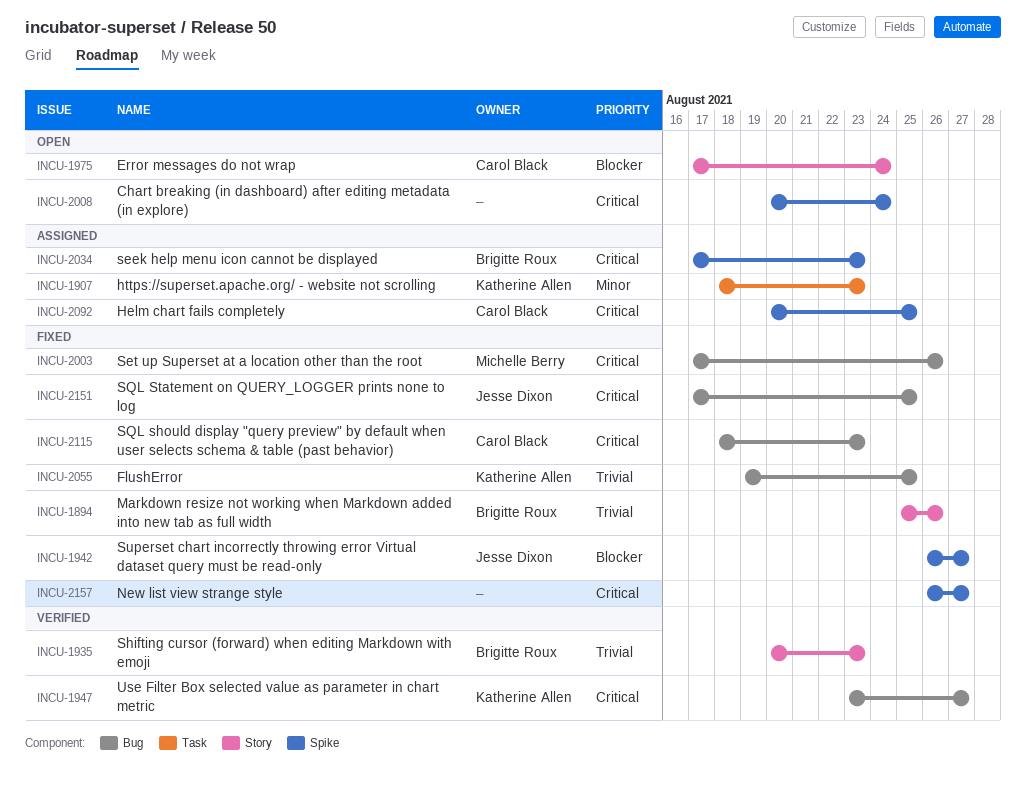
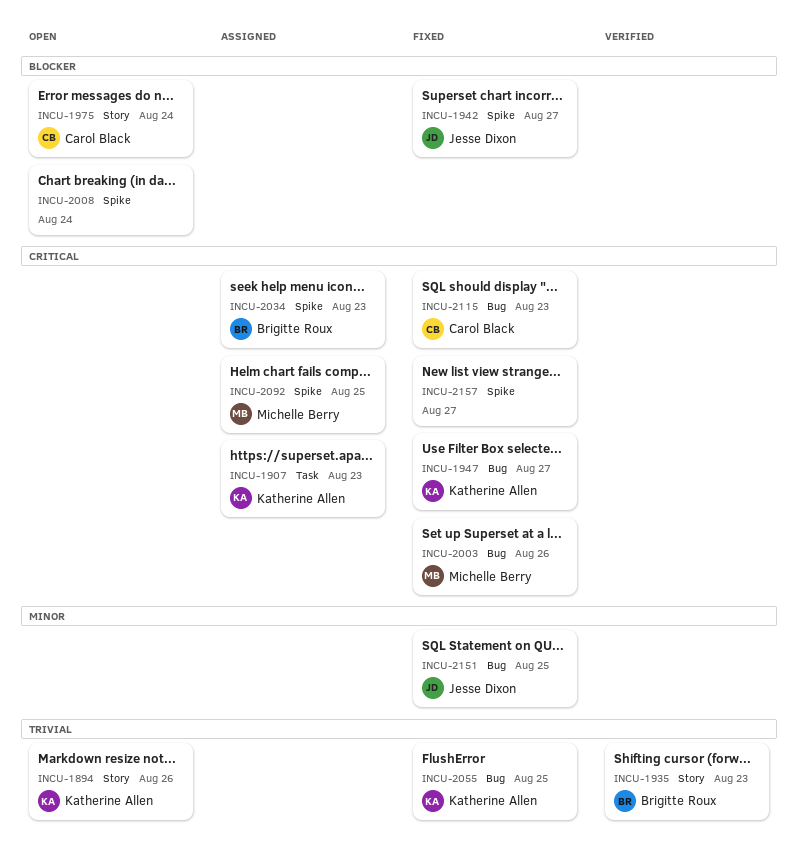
INCU-1894, status: Fixed -> Open
INCU-1894, owner: Brigitte Roux -> Katherine Allen
INCU-1907, priority: Minor -> Critical
INCU-1947, status: Verified -> Fixed
INCU-2008, priority: Critical -> Blocker
INCU-2092, owner: Carol Black -> Michelle Berry
INCU-2151, priority: Critical -> Minor

